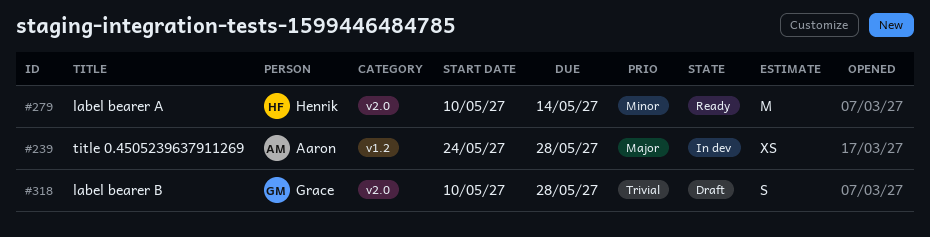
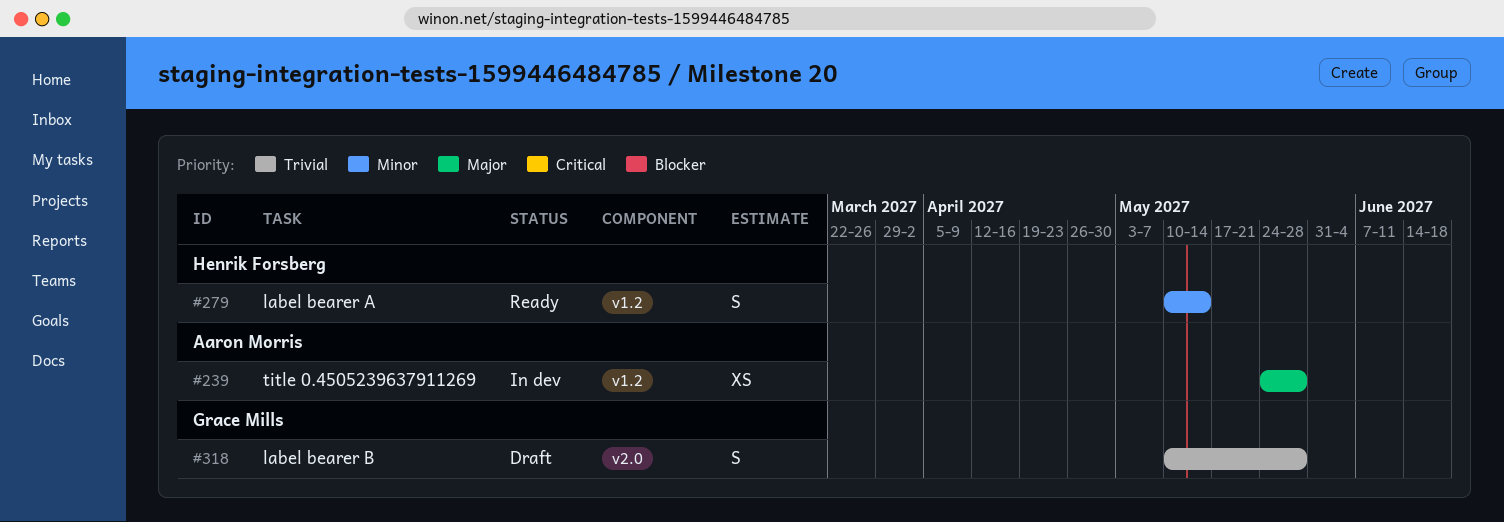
#279, label: v2.0 -> v1.2
#279, estimate: M -> S

